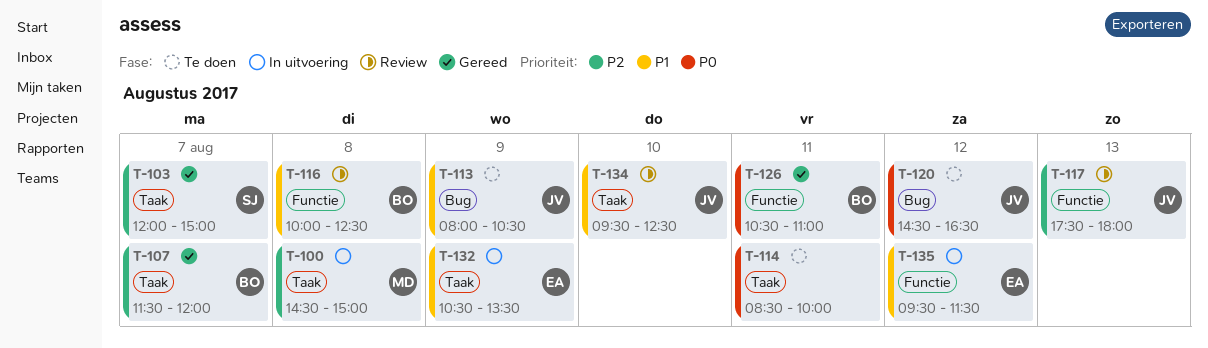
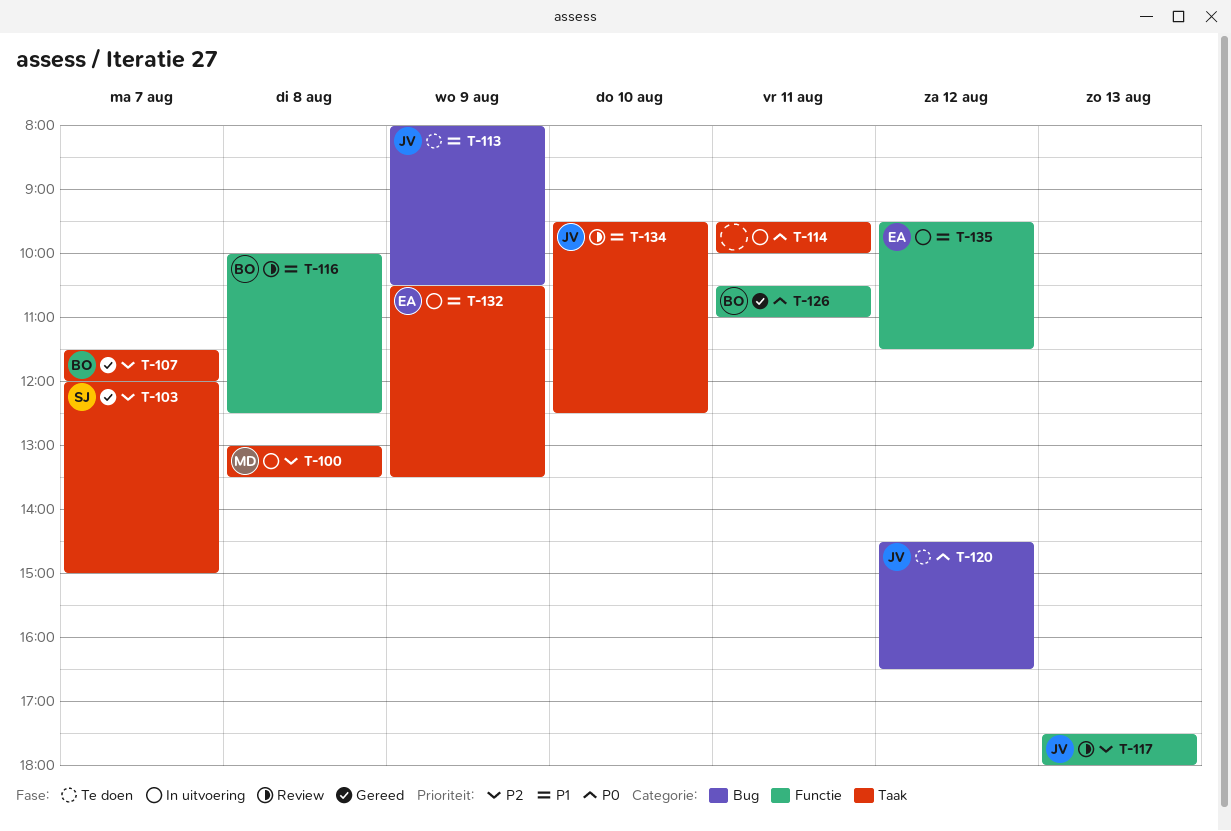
T-100, begins: 14:30 -> 13:00
T-100, ends: 15:00 -> 13:30
T-114, status: Te doen -> In uitvoering
T-114, begins: 08:30 -> 09:30

